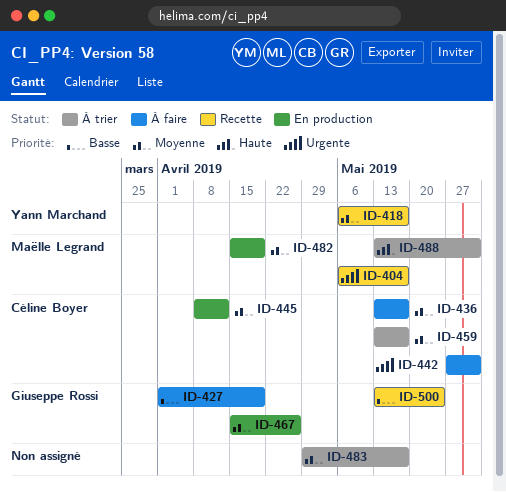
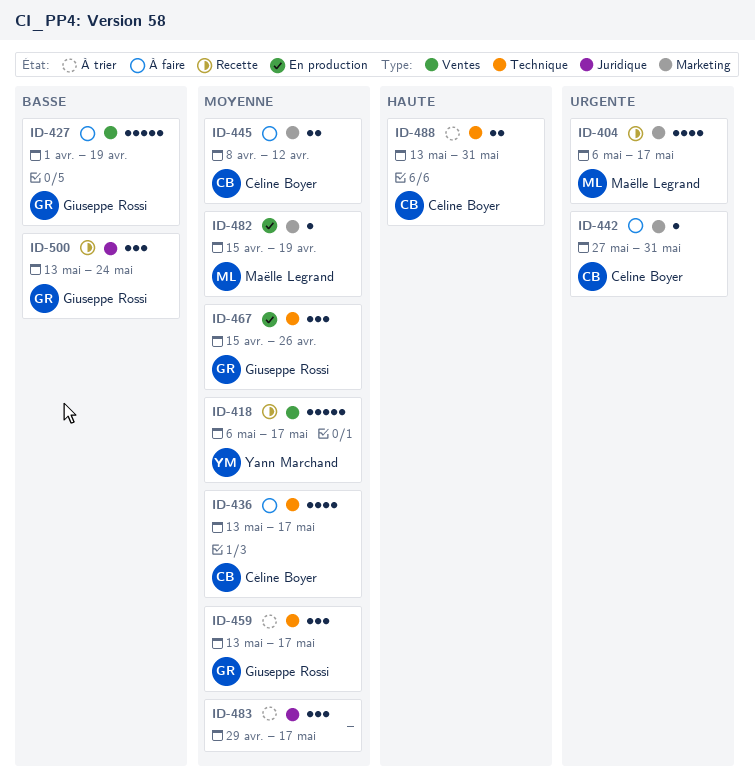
ID-445, status: En production -> À faire
ID-459, owner: Céline Boyer -> Giuseppe Rossi
ID-488, owner: Maëlle Legrand -> Céline Boyer

